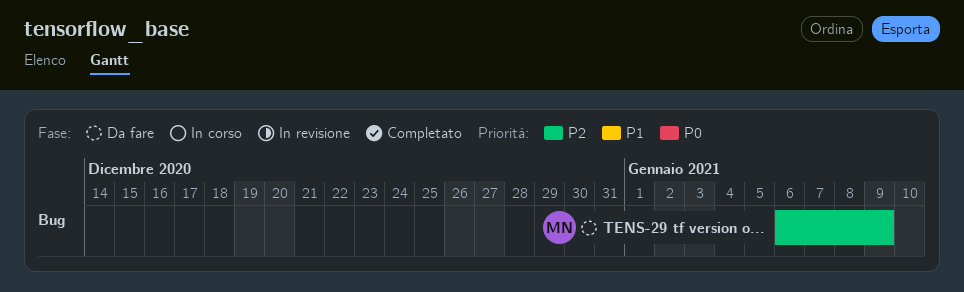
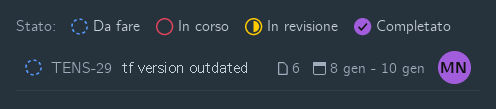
TENS-29, start: Jan 6 -> Jan 8
TENS-29, due: Jan 9 -> Jan 10

